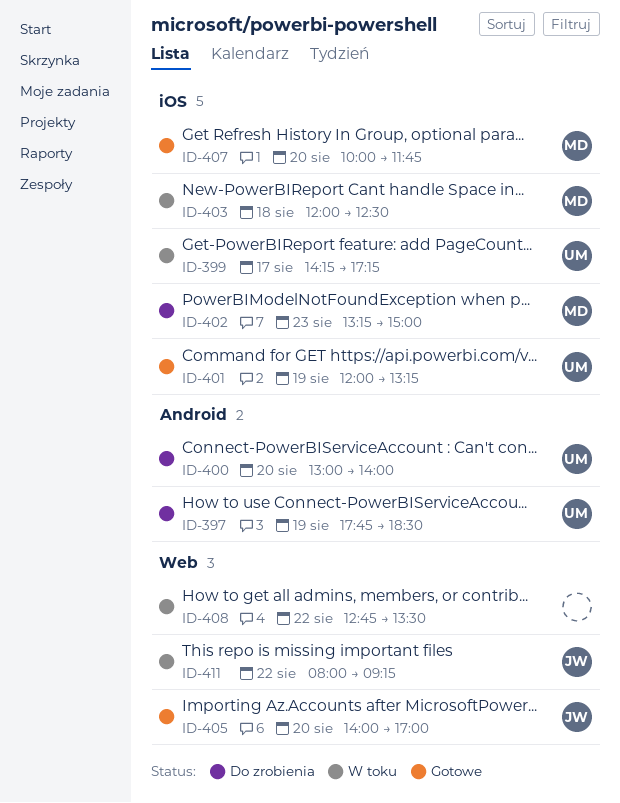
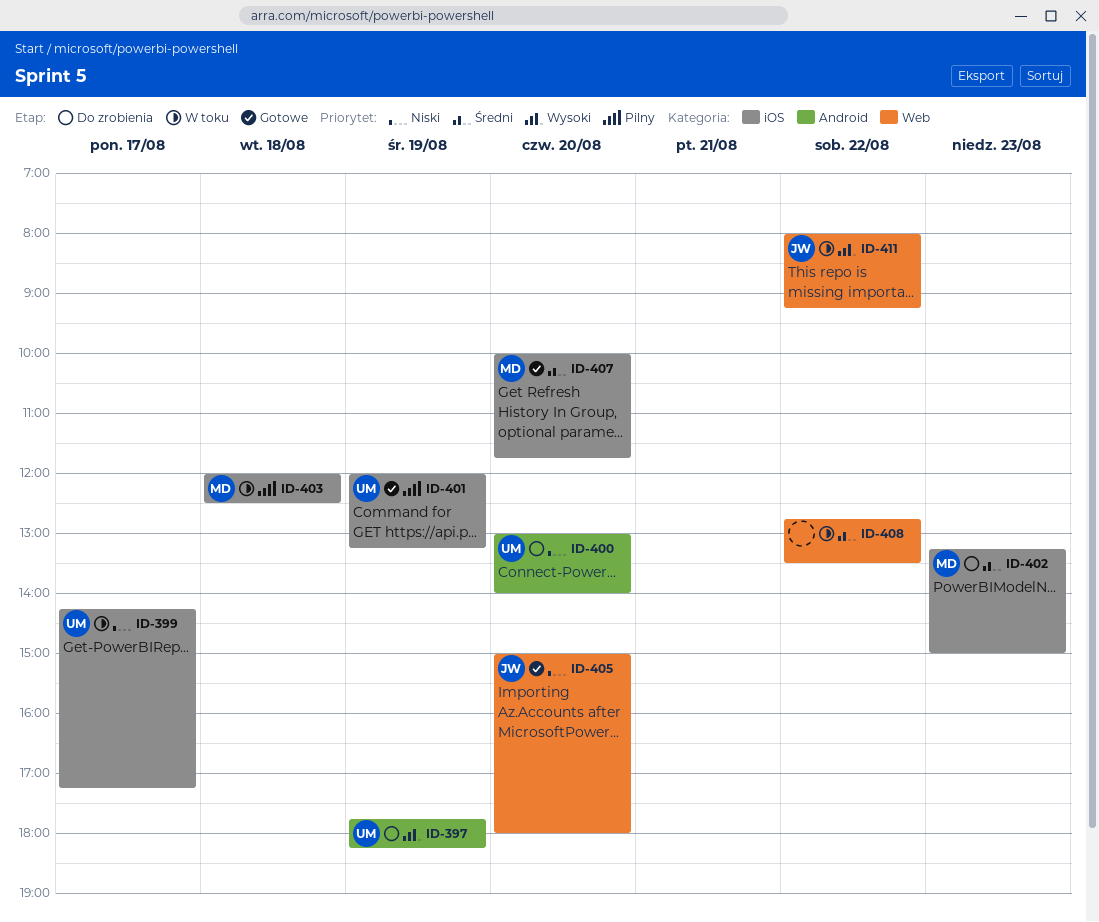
ID-397, ends: 18:30 -> 18:15
ID-405, begins: 14:00 -> 15:00
ID-405, ends: 17:00 -> 18:00

